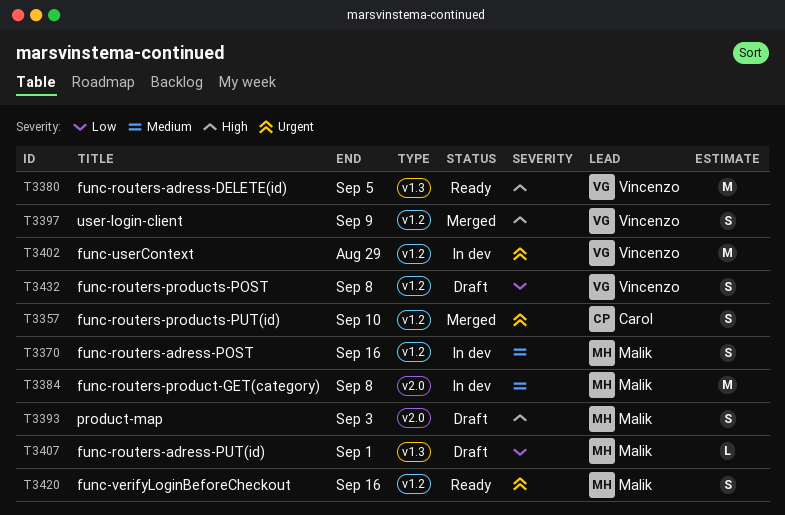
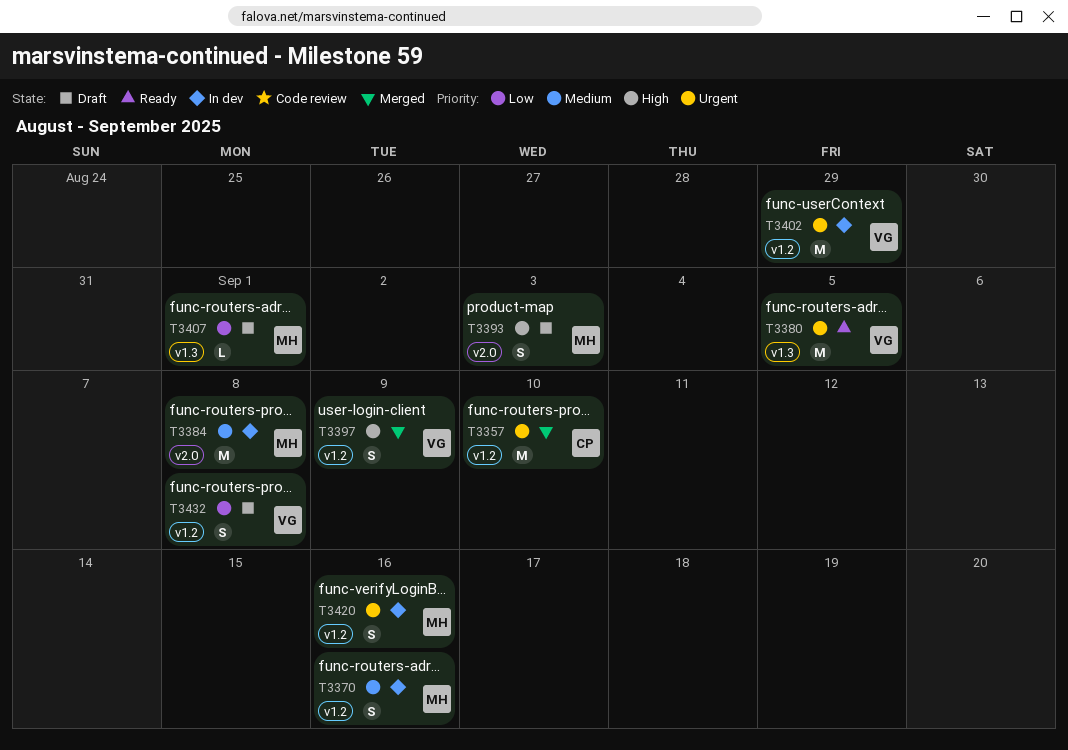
T3357, estimate: S -> M
T3380, priority: High -> Urgent
T3420, status: Ready -> In dev

